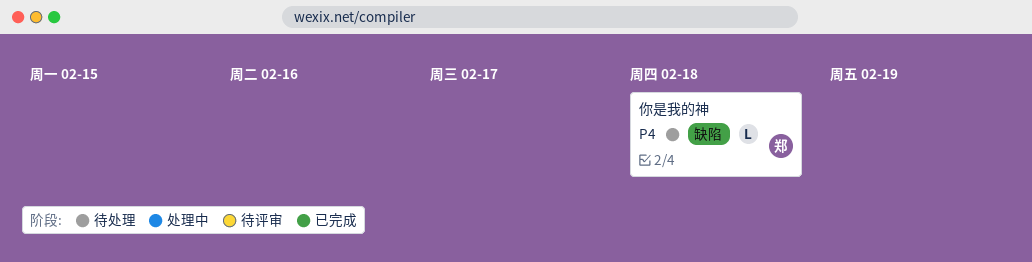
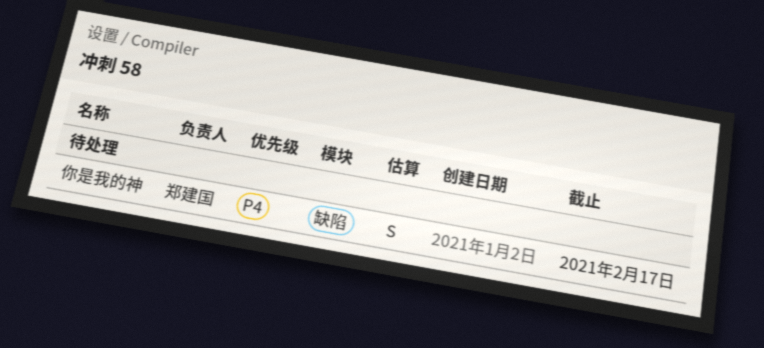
你是我的神, estimate: L -> S
你是我的神, due: Feb 18 -> Feb 17

